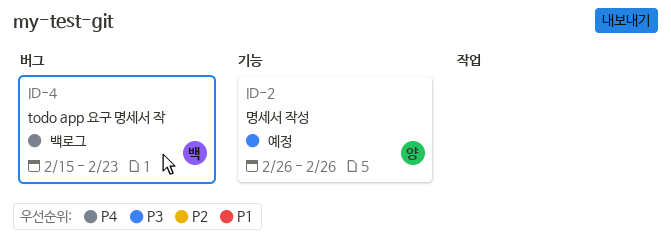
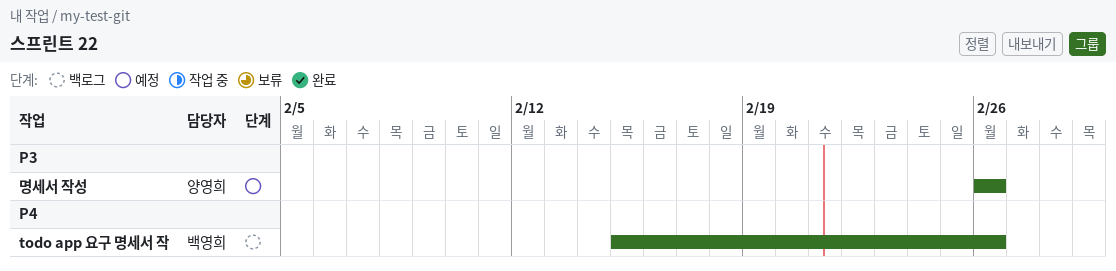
todo app 요구 명세서 작, due: Feb 23 -> Feb 26

